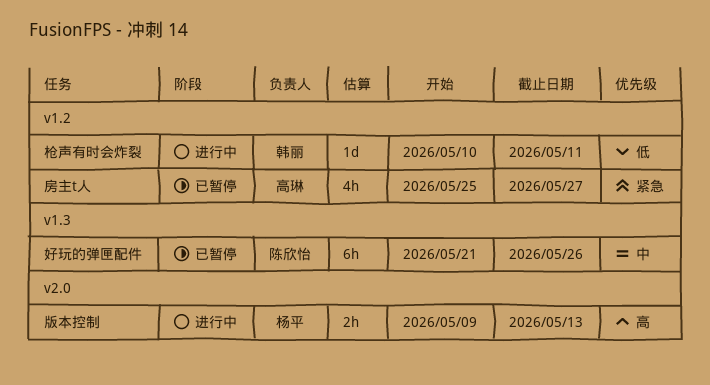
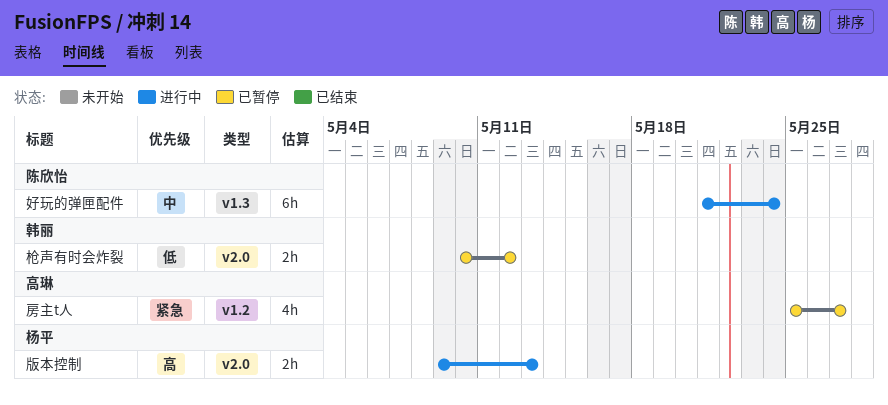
好玩的弹匣配件, status: 已暂停 -> 进行中
好玩的弹匣配件, due: May 26 -> May 24
枪声有时会炸裂, status: 进行中 -> 已暂停
枪声有时会炸裂, label: v1.2 -> v2.0
枪声有时会炸裂, estimate: 1d -> 2h
枪声有时会炸裂, due: May 11 -> May 12

